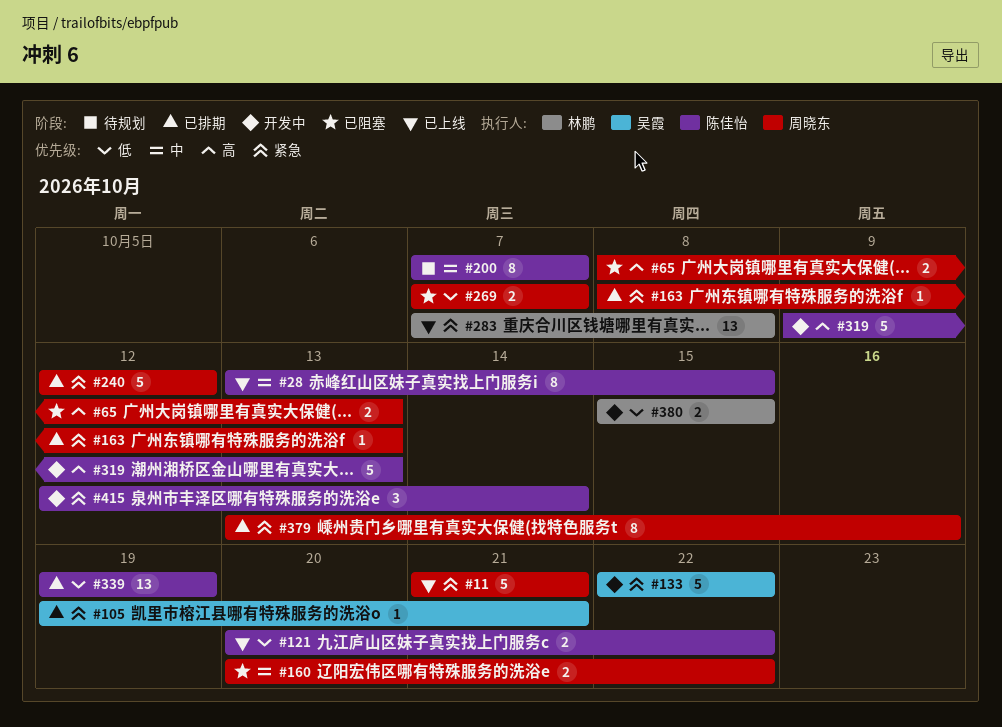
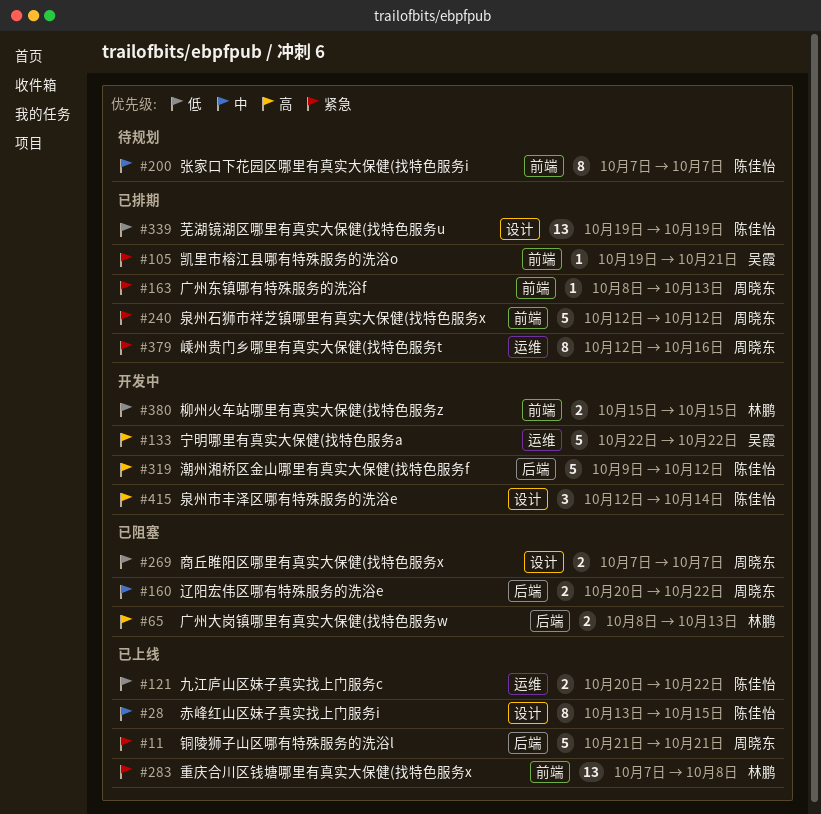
#65, owner: 周晓东 -> 林鹏
#133, priority: 紧急 -> 高
#319, due: Oct 13 -> Oct 12
#379, start: Oct 13 -> Oct 12
#415, priority: 紧急 -> 高

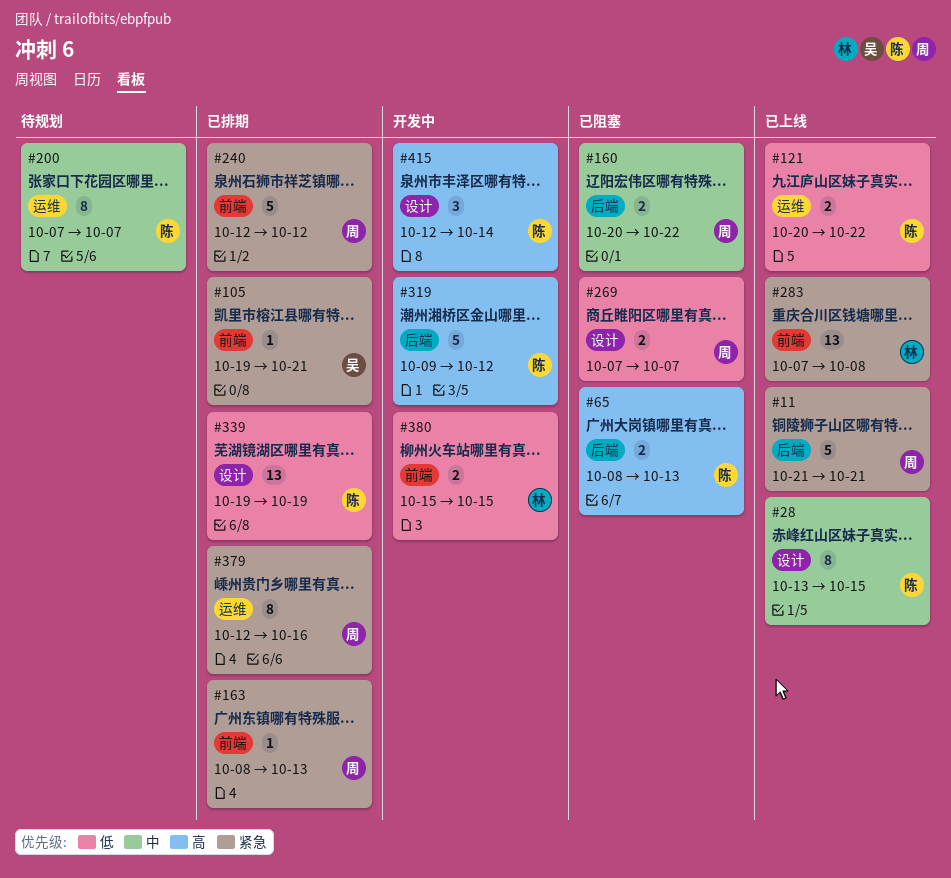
#65, owner: 林鹏 -> 陈佳怡
#133: present -> none
#200, label: 前端 -> 运维

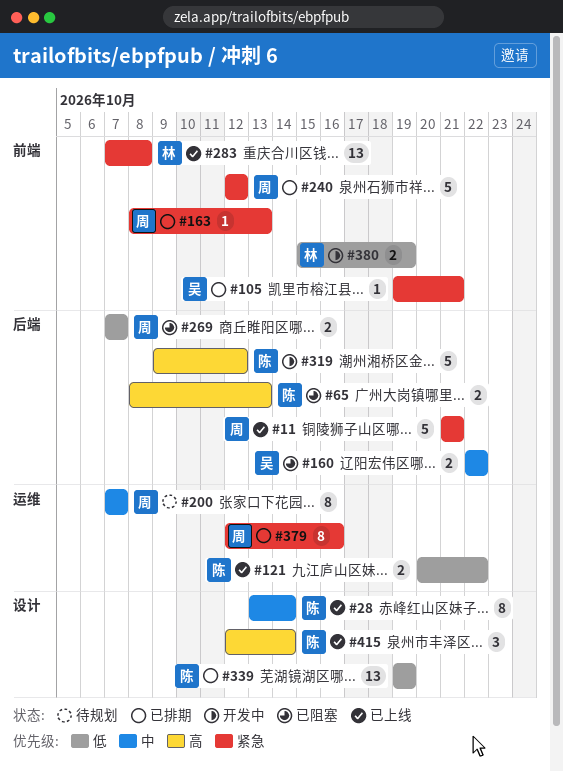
#28, due: Oct 15 -> Oct 14
#160, owner: 周 -> 吴
#160, start: Oct 20 -> Oct 22
#200, owner: 陈 -> 周
#269, label: 设计 -> 后端
#380, due: Oct 15 -> Oct 19
#415, status: 开发中 -> 已上线

